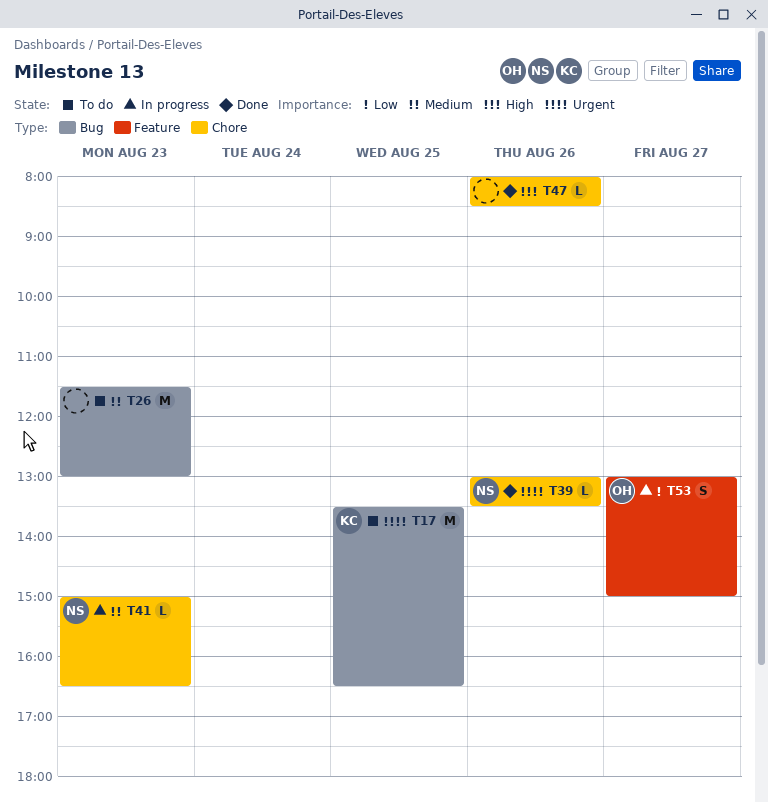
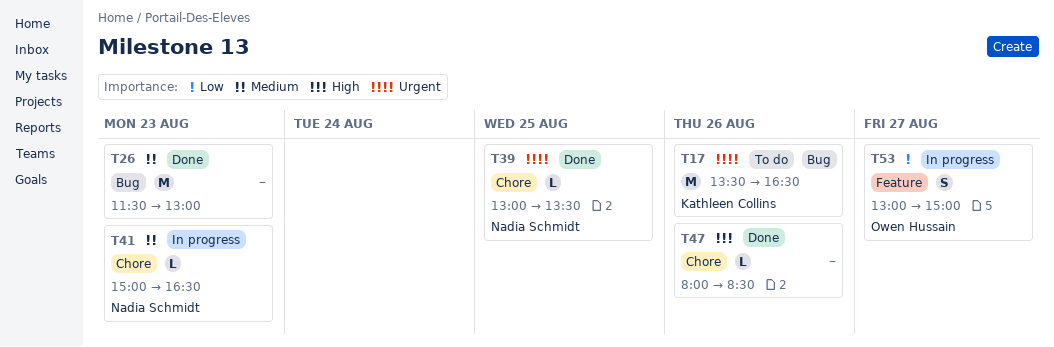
T17, day: Aug 25 -> Aug 26
T26, status: To do -> Done
T39, day: Aug 26 -> Aug 25

